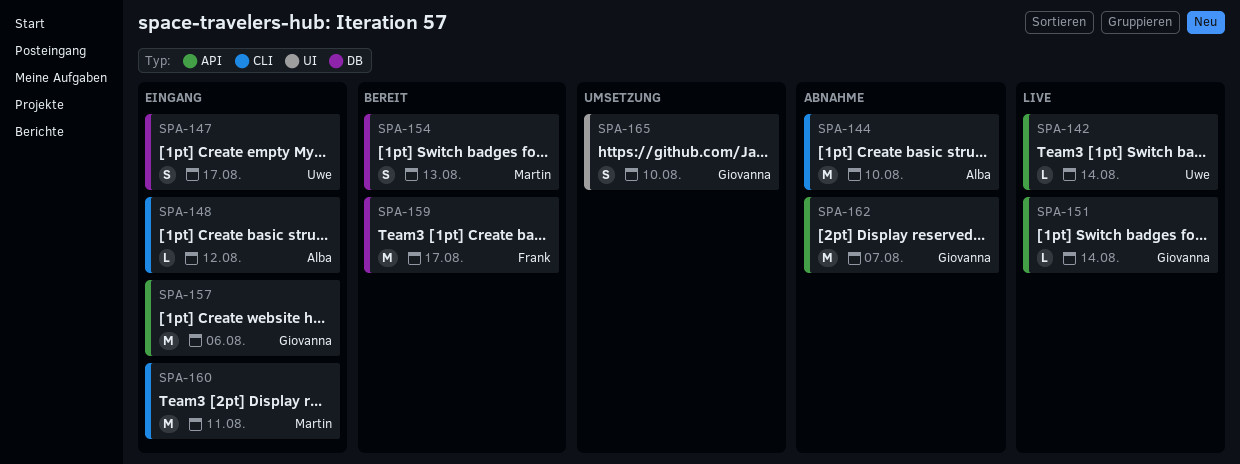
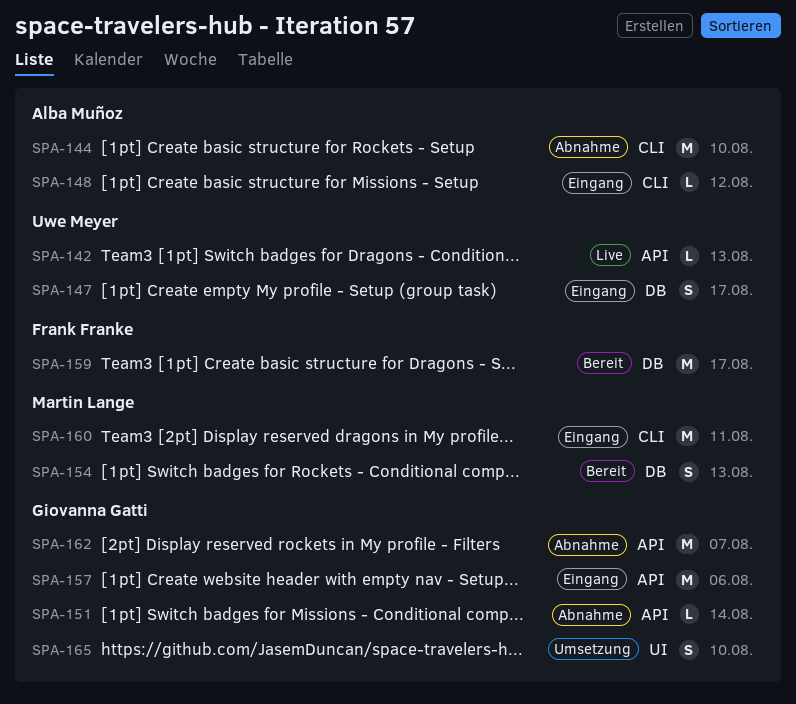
SPA-142, due: Aug 14 -> Aug 13
SPA-151, status: Live -> Abnahme

